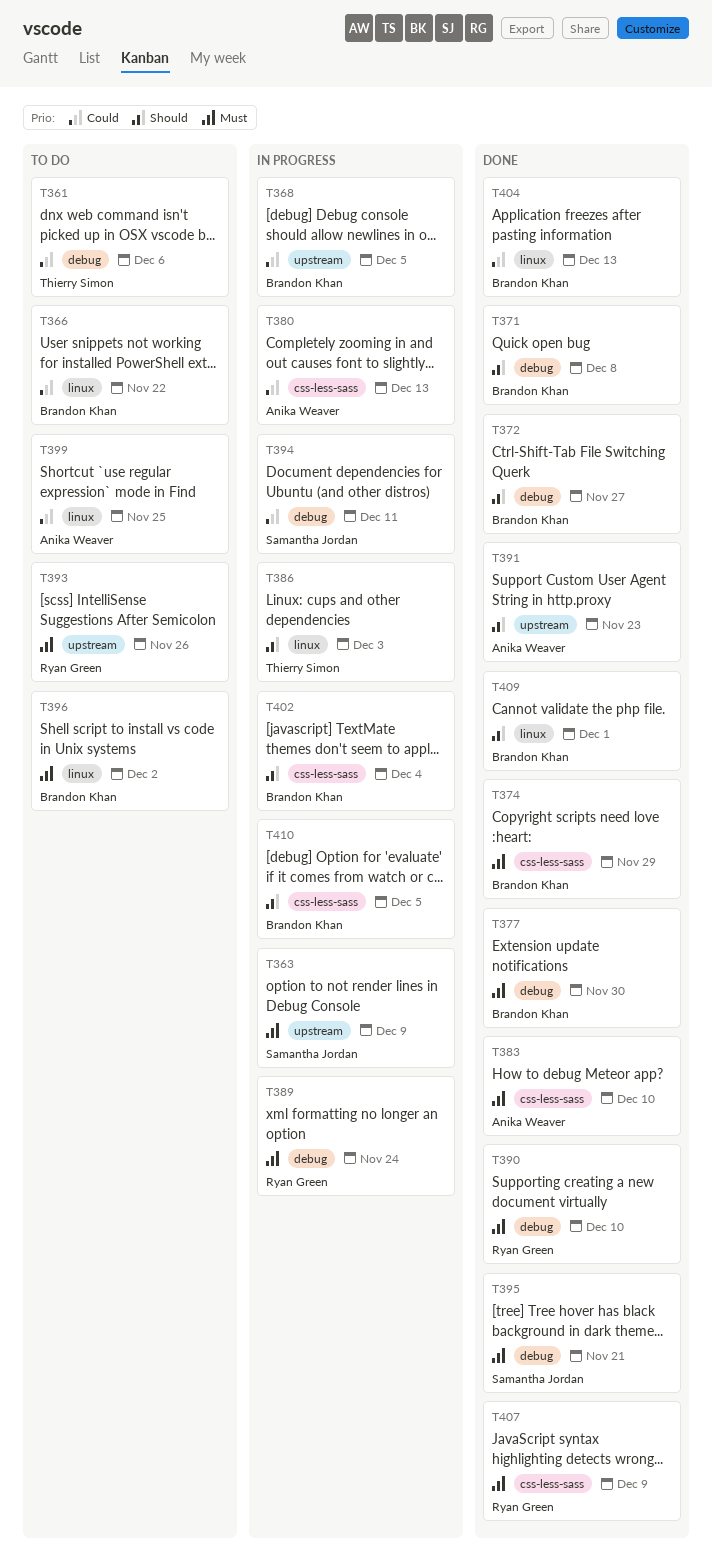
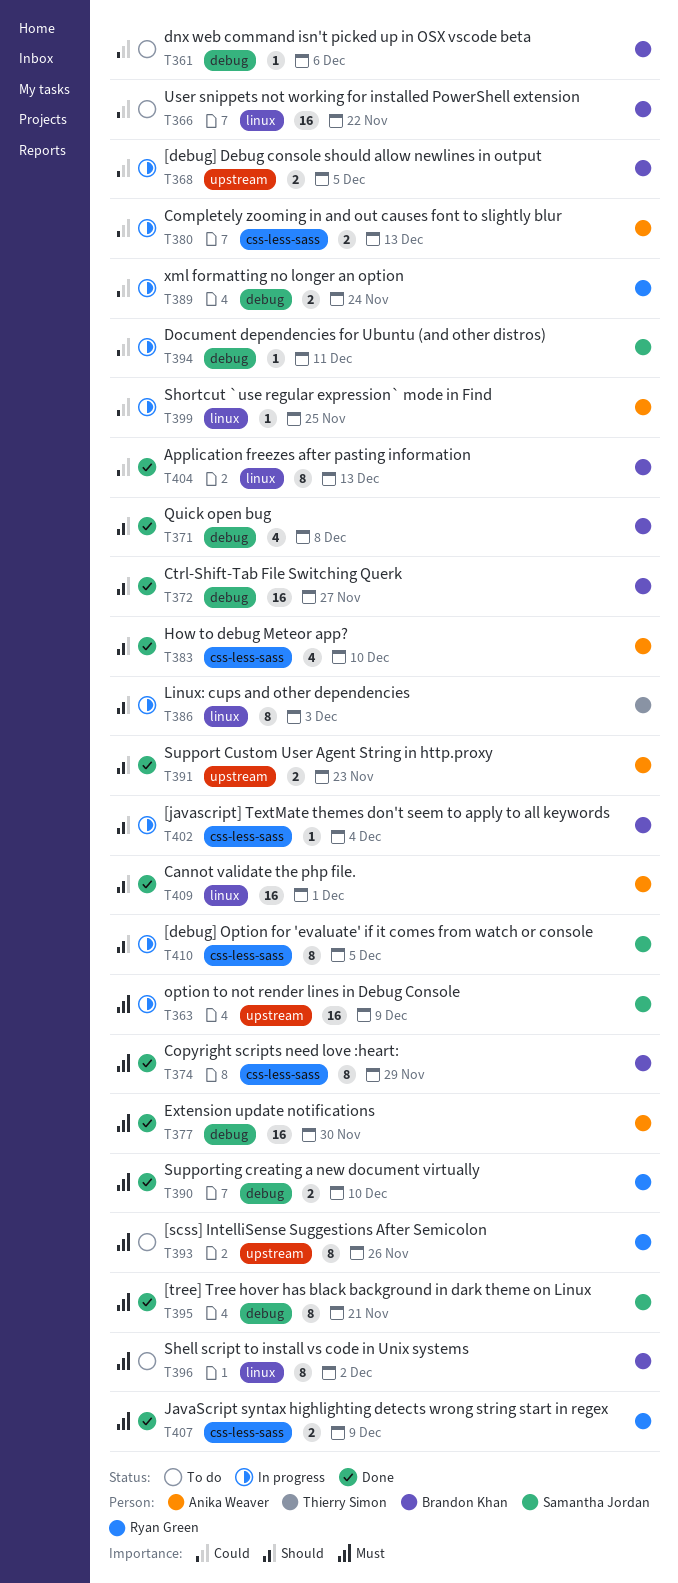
T361, owner: Thierry Simon -> Brandon Khan
T377, owner: Brandon Khan -> Anika Weaver
T383, priority: Must -> Should
T389, priority: Must -> Could
T399, status: To do -> In progress
T409, owner: Brandon Khan -> Anika Weaver
T410, owner: Brandon Khan -> Samantha Jordan

